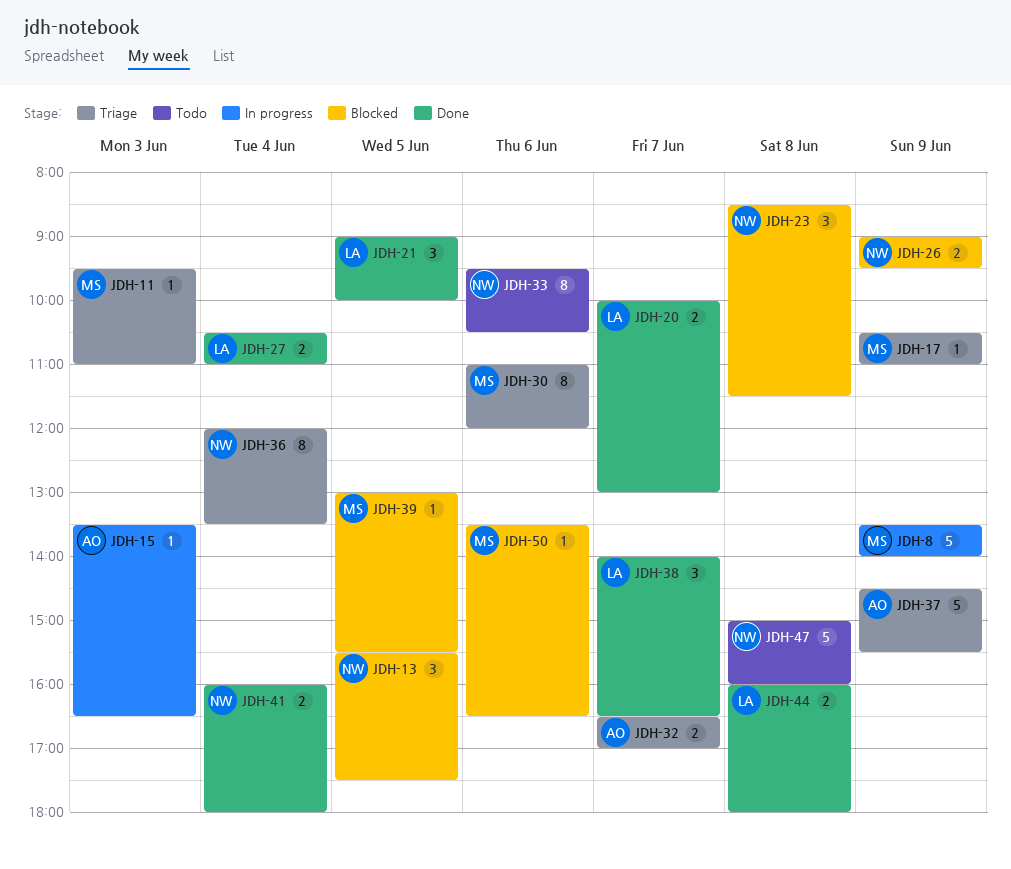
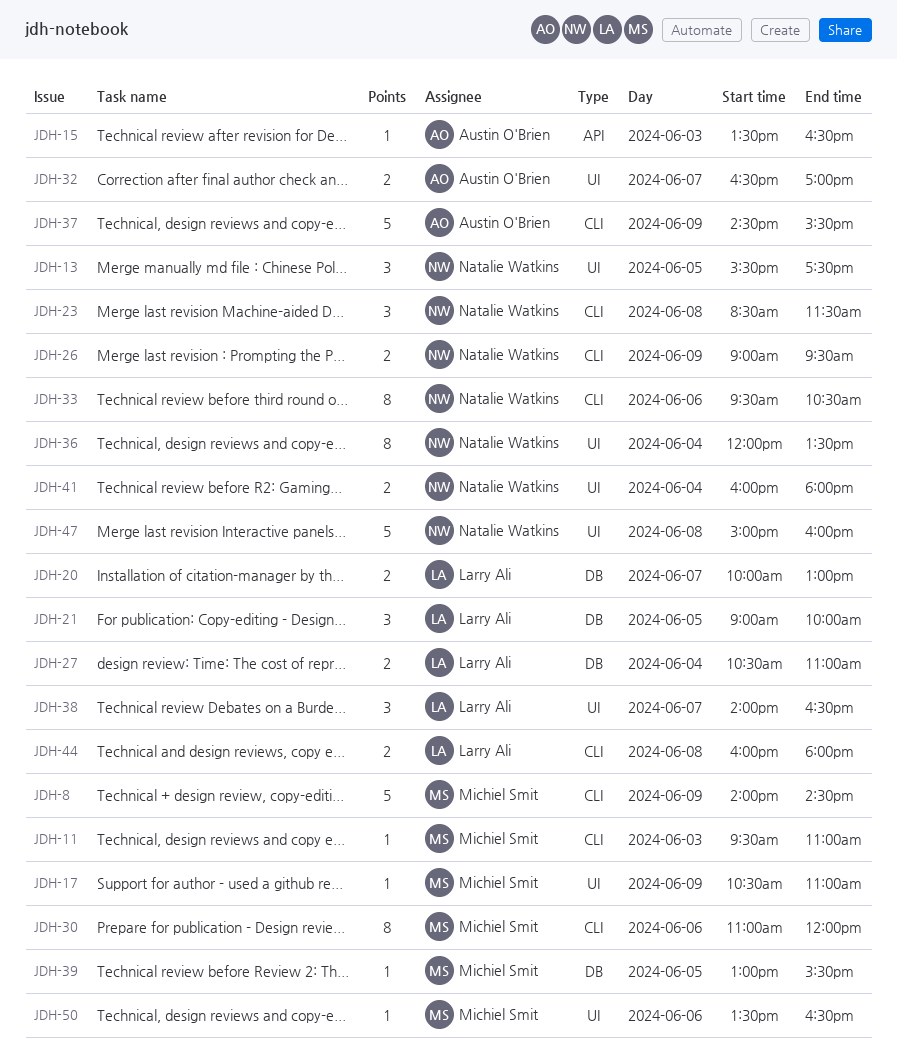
JDH-8, begins: 13:30 -> 14:00
JDH-8, ends: 14:00 -> 14:30

